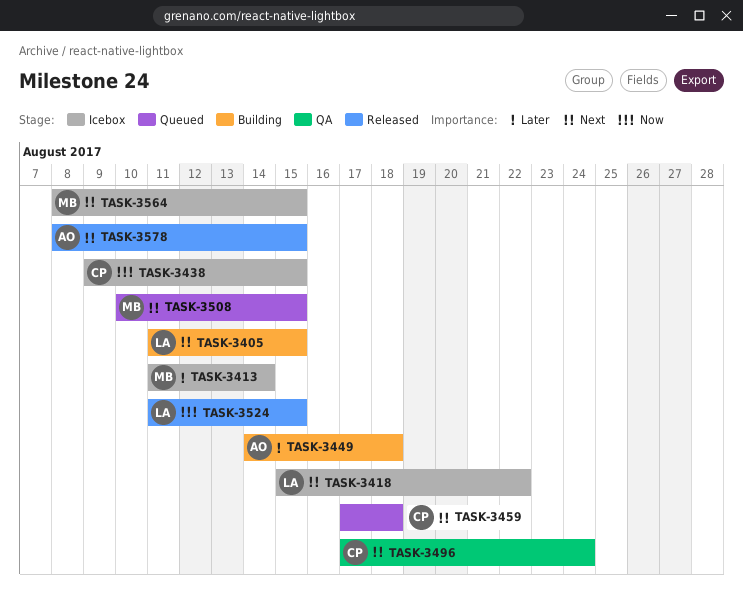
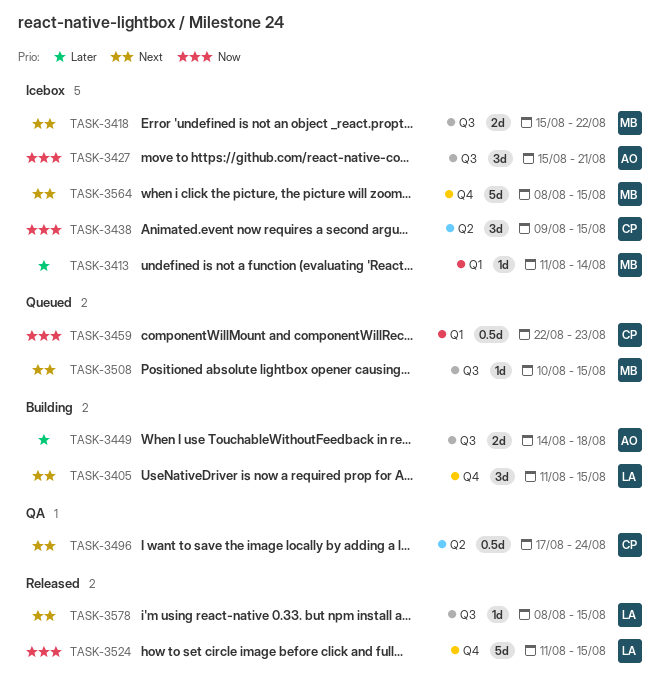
TASK-3418, owner: LA -> MB
TASK-3427: none -> present
TASK-3459, priority: Next -> Now
TASK-3459, start: Aug 17 -> Aug 22
TASK-3459, due: Aug 18 -> Aug 23
TASK-3578, owner: AO -> LA

